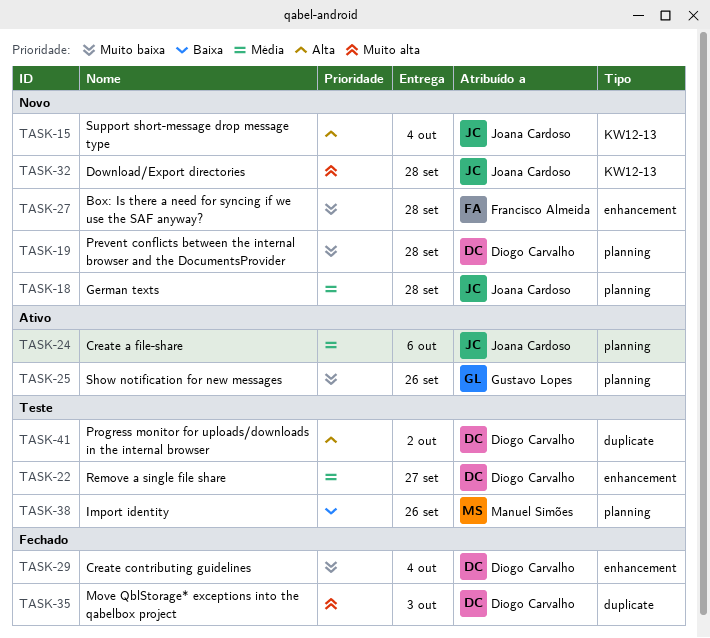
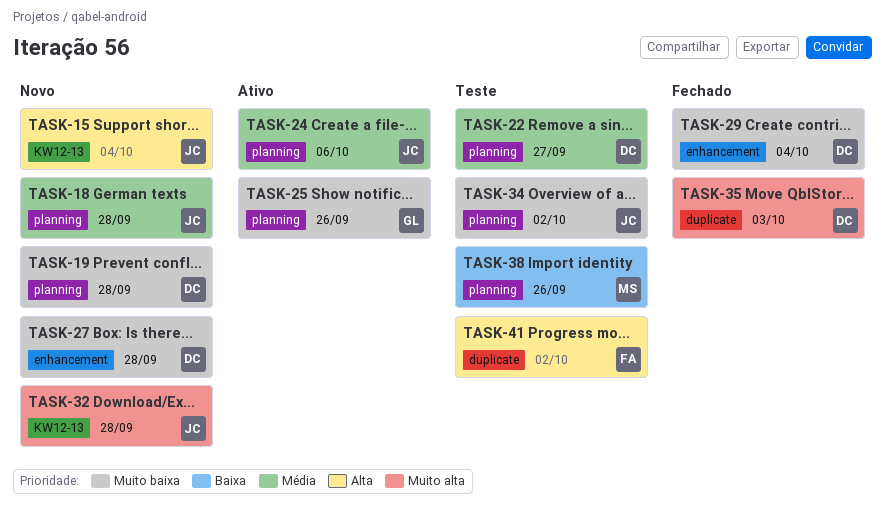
TASK-22, label: enhancement -> planning
TASK-27, owner: Francisco Almeida -> Diogo Carvalho
TASK-34: none -> present
TASK-41, owner: Diogo Carvalho -> Francisco Almeida

